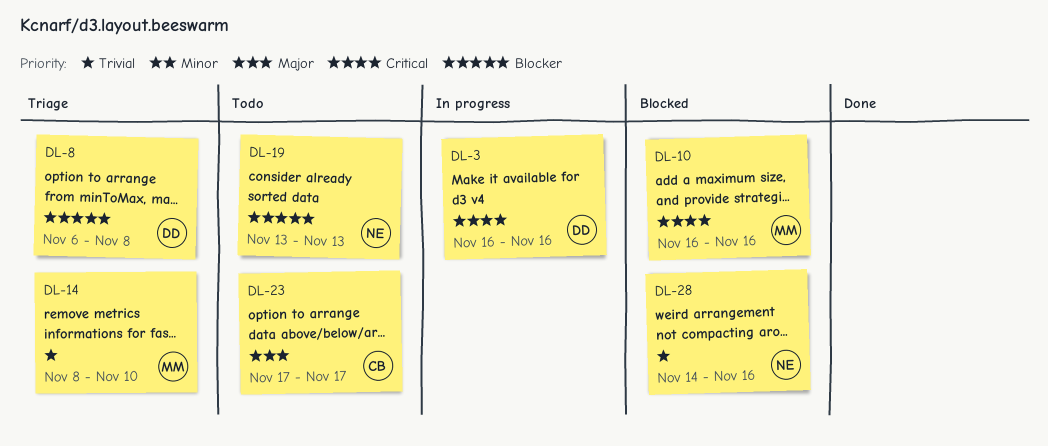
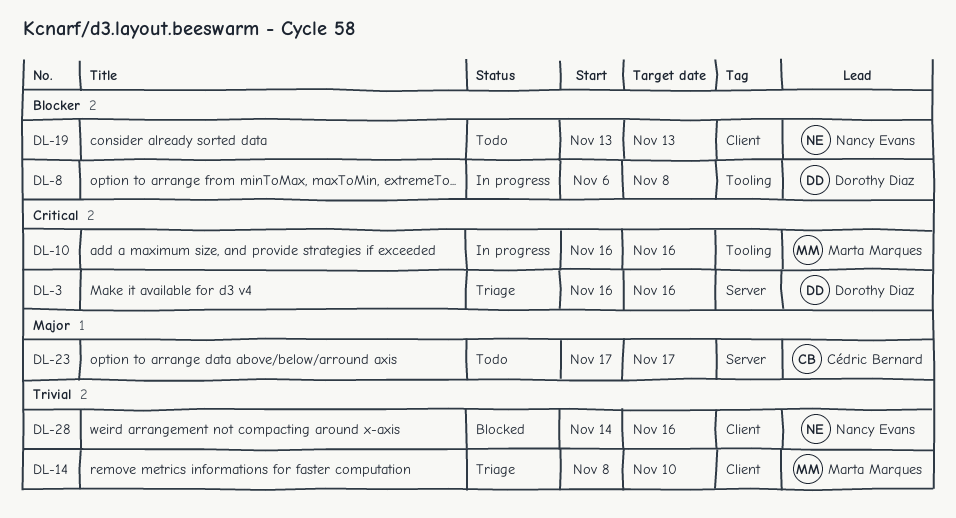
DL-3, status: In progress -> Triage
DL-8, status: Triage -> In progress
DL-10, status: Blocked -> In progress

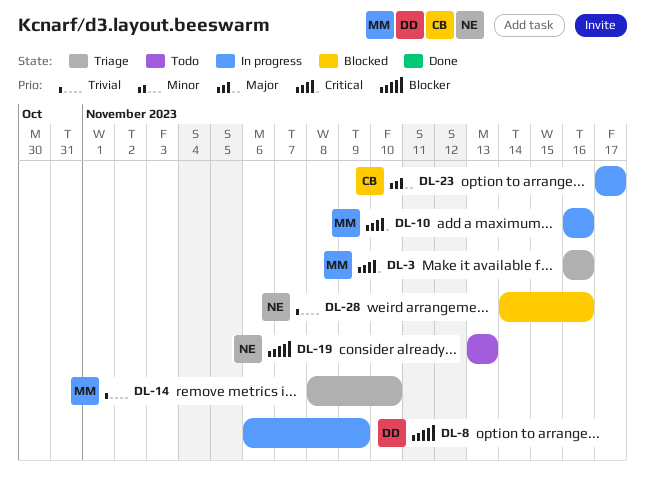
DL-3, owner: Dorothy Diaz -> Marta Marques
DL-8, due: Nov 8 -> Nov 9
DL-23, status: Todo -> In progress

